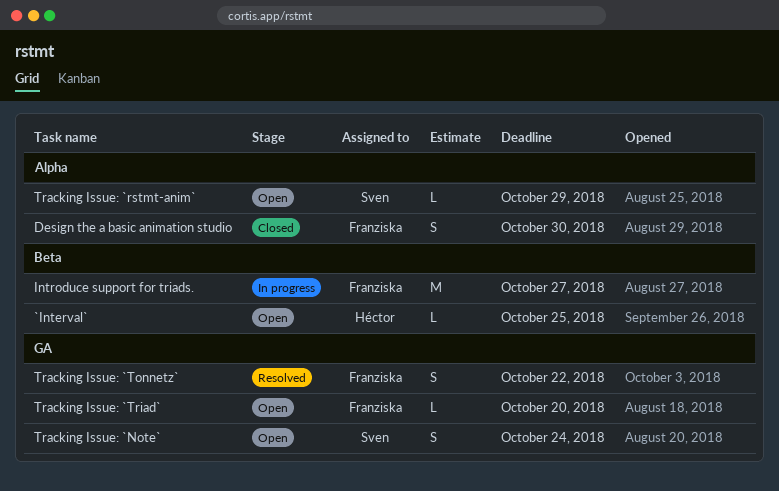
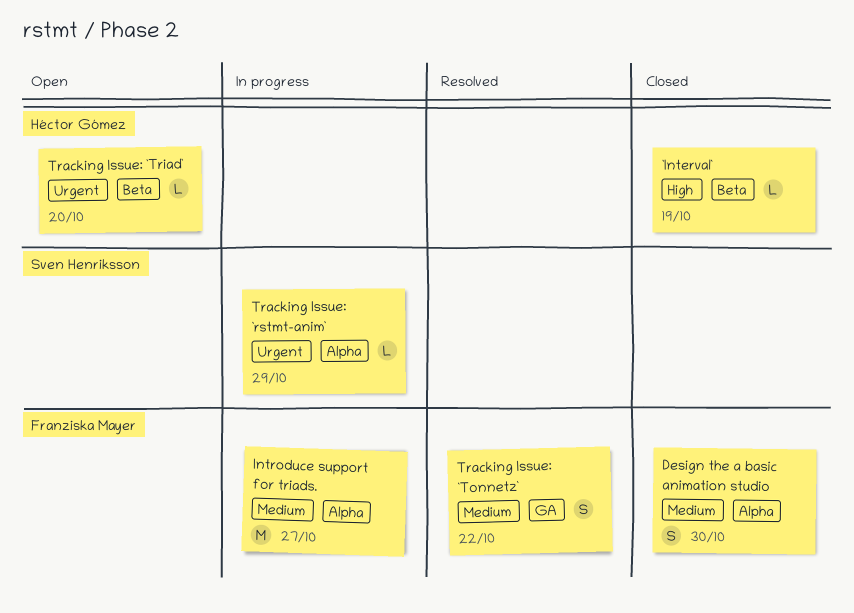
`Interval`, status: Open -> Closed
`Interval`, due: Oct 25 -> Oct 19
Introduce support for triads., label: Beta -> Alpha
Tracking Issue: `Note`: present -> none
Tracking Issue: `rstmt-anim`, status: Open -> In progress
Tracking Issue: `Triad`, owner: Franziska Mayer -> Héctor Gómez
Tracking Issue: `Triad`, label: GA -> Beta

